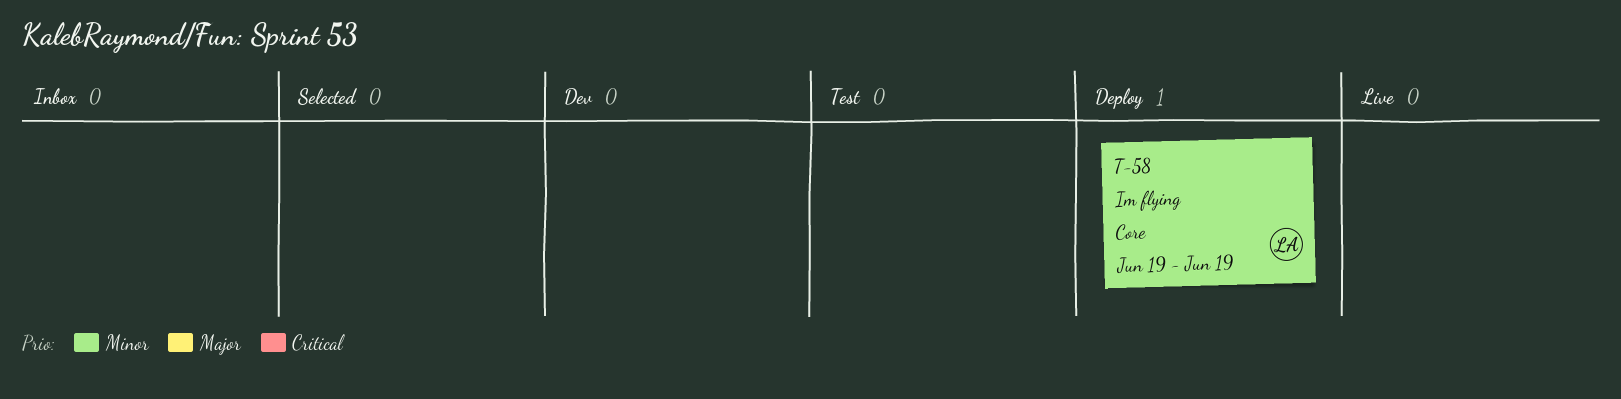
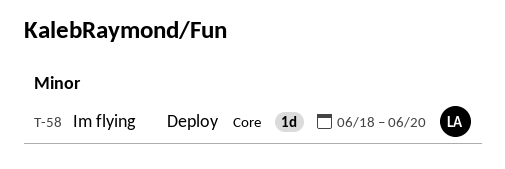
T-58, start: Jun 19 -> Jun 18
T-58, due: Jun 19 -> Jun 20

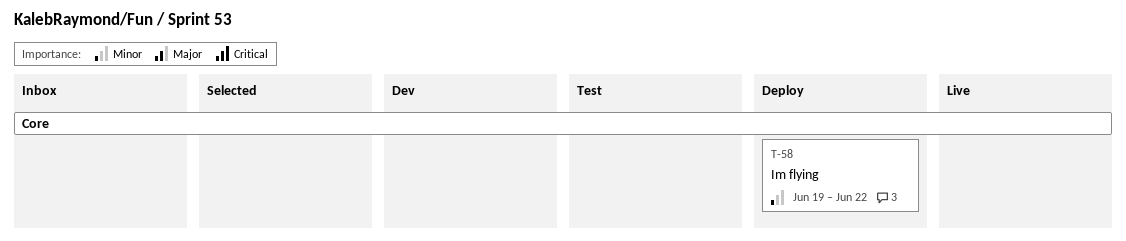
T-58, start: Jun 18 -> Jun 19
T-58, due: Jun 20 -> Jun 22

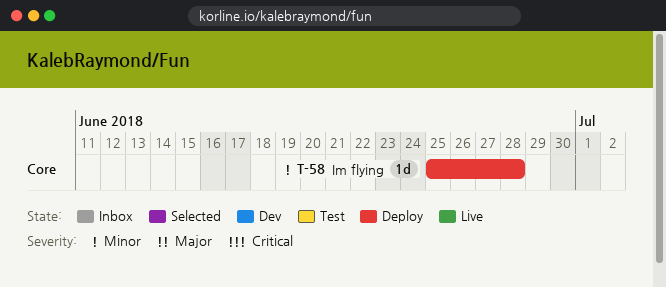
T-58, start: Jun 19 -> Jun 25
T-58, due: Jun 22 -> Jun 28

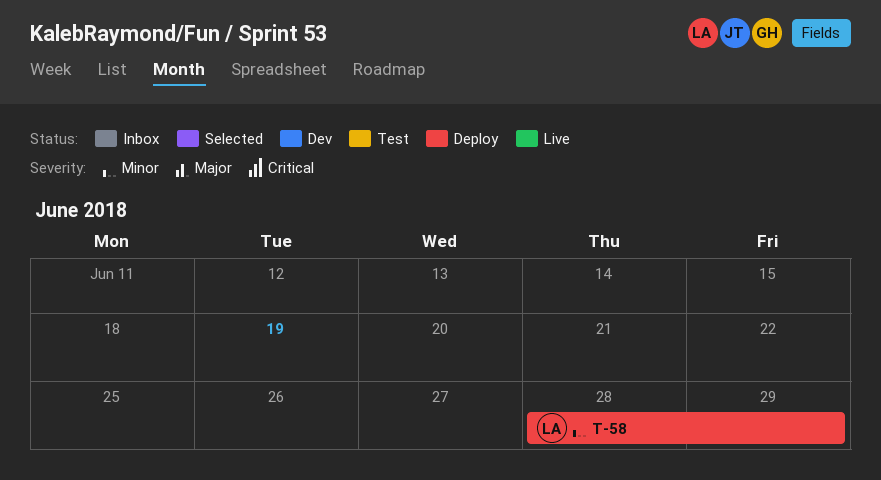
T-58, start: Jun 25 -> Jun 28
T-58, due: Jun 28 -> Jun 29

